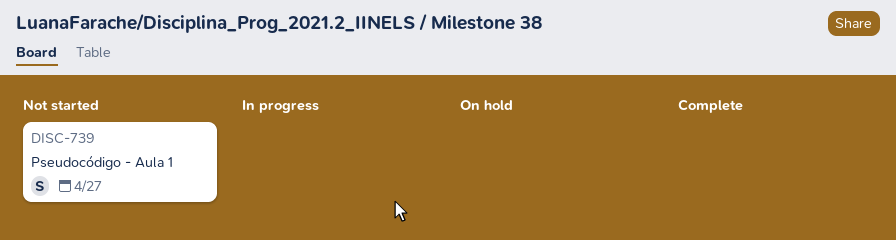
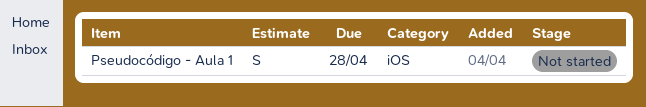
Pseudocódigo - Aula 1, due: Apr 27 -> Apr 28

